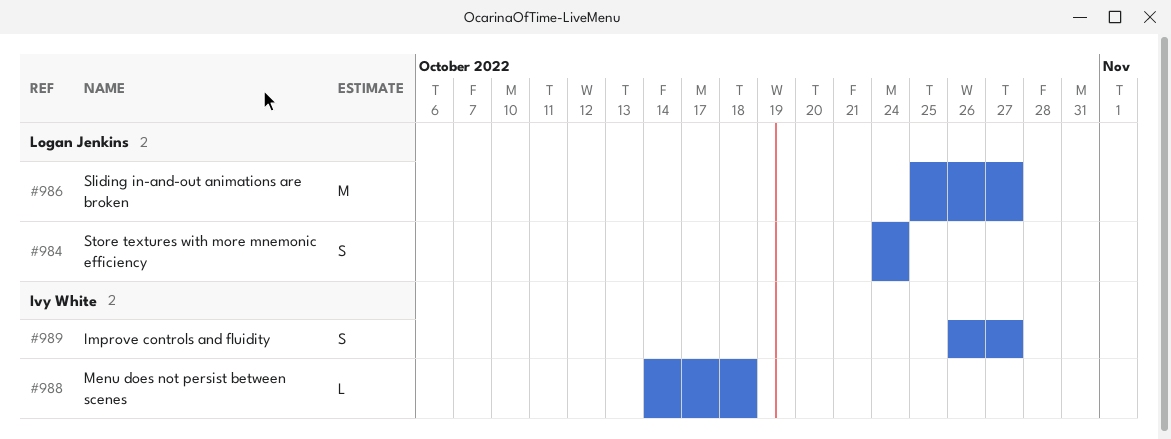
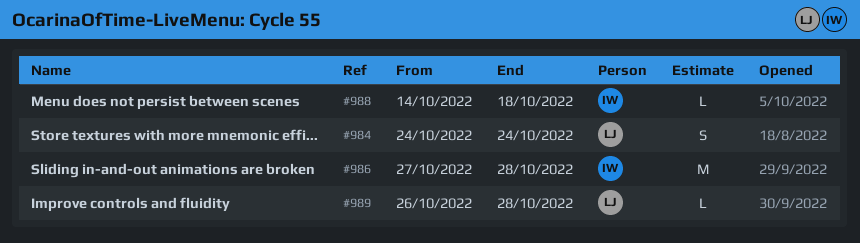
#986, owner: Logan Jenkins -> Ivy White
#986, start: Oct 25 -> Oct 27
#986, due: Oct 27 -> Oct 28
#989, owner: Ivy White -> Logan Jenkins
#989, estimate: S -> L
#989, due: Oct 27 -> Oct 28

